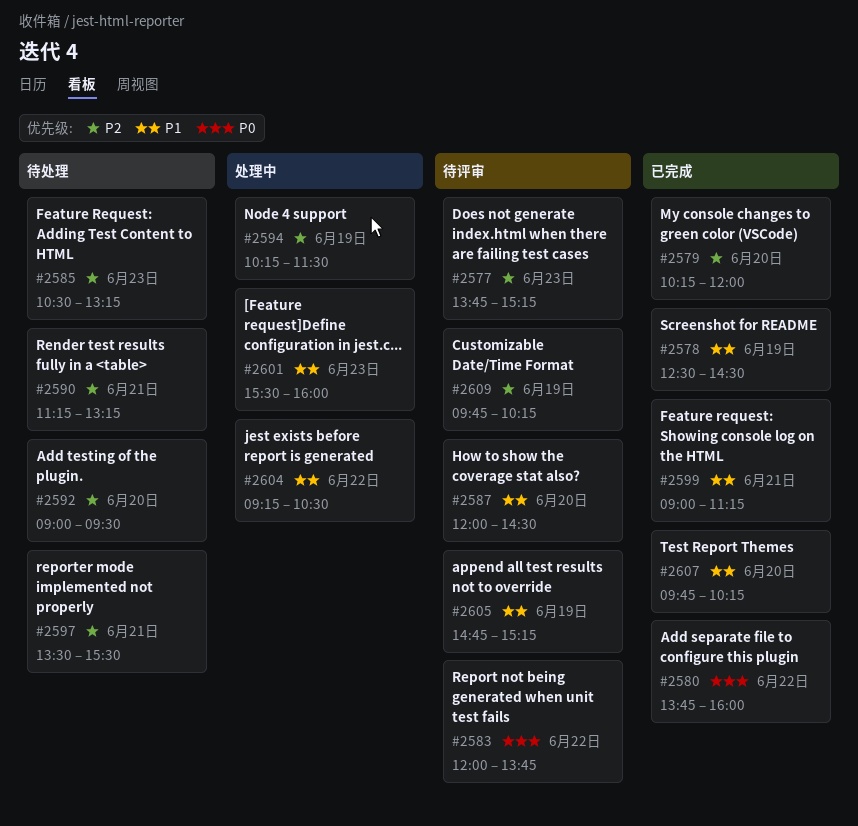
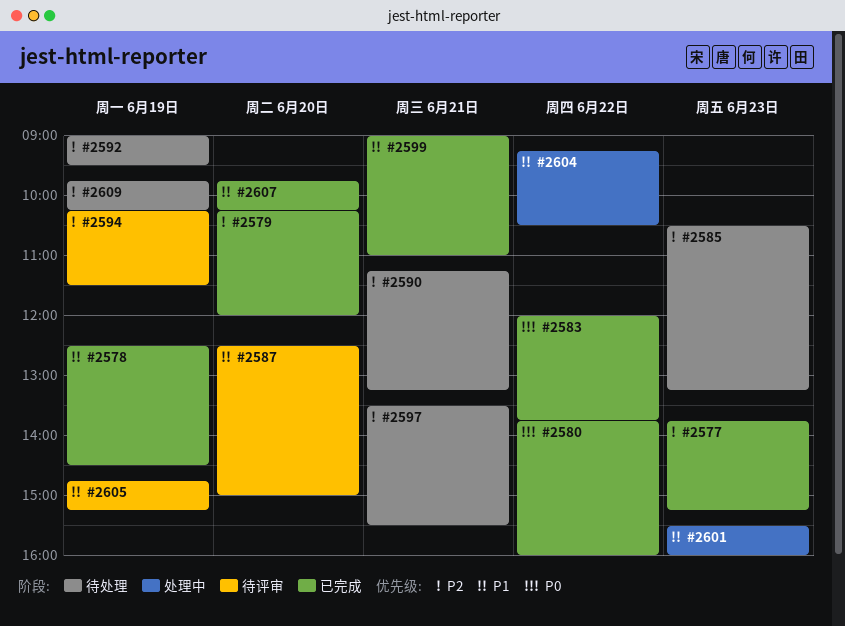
#2577, status: 待评审 -> 已完成
#2583, status: 待评审 -> 已完成
#2587, begins: 12:00 -> 12:30
#2587, ends: 14:30 -> 15:00
#2592, day: Jun 20 -> Jun 19
#2594, status: 处理中 -> 待评审
#2599, ends: 11:15 -> 11:00
#2609, status: 待评审 -> 待处理

